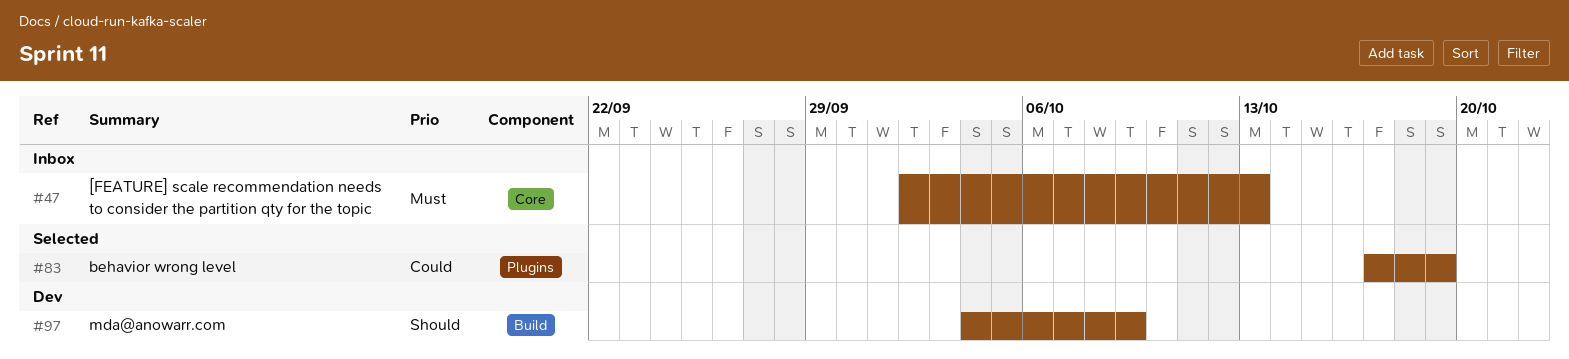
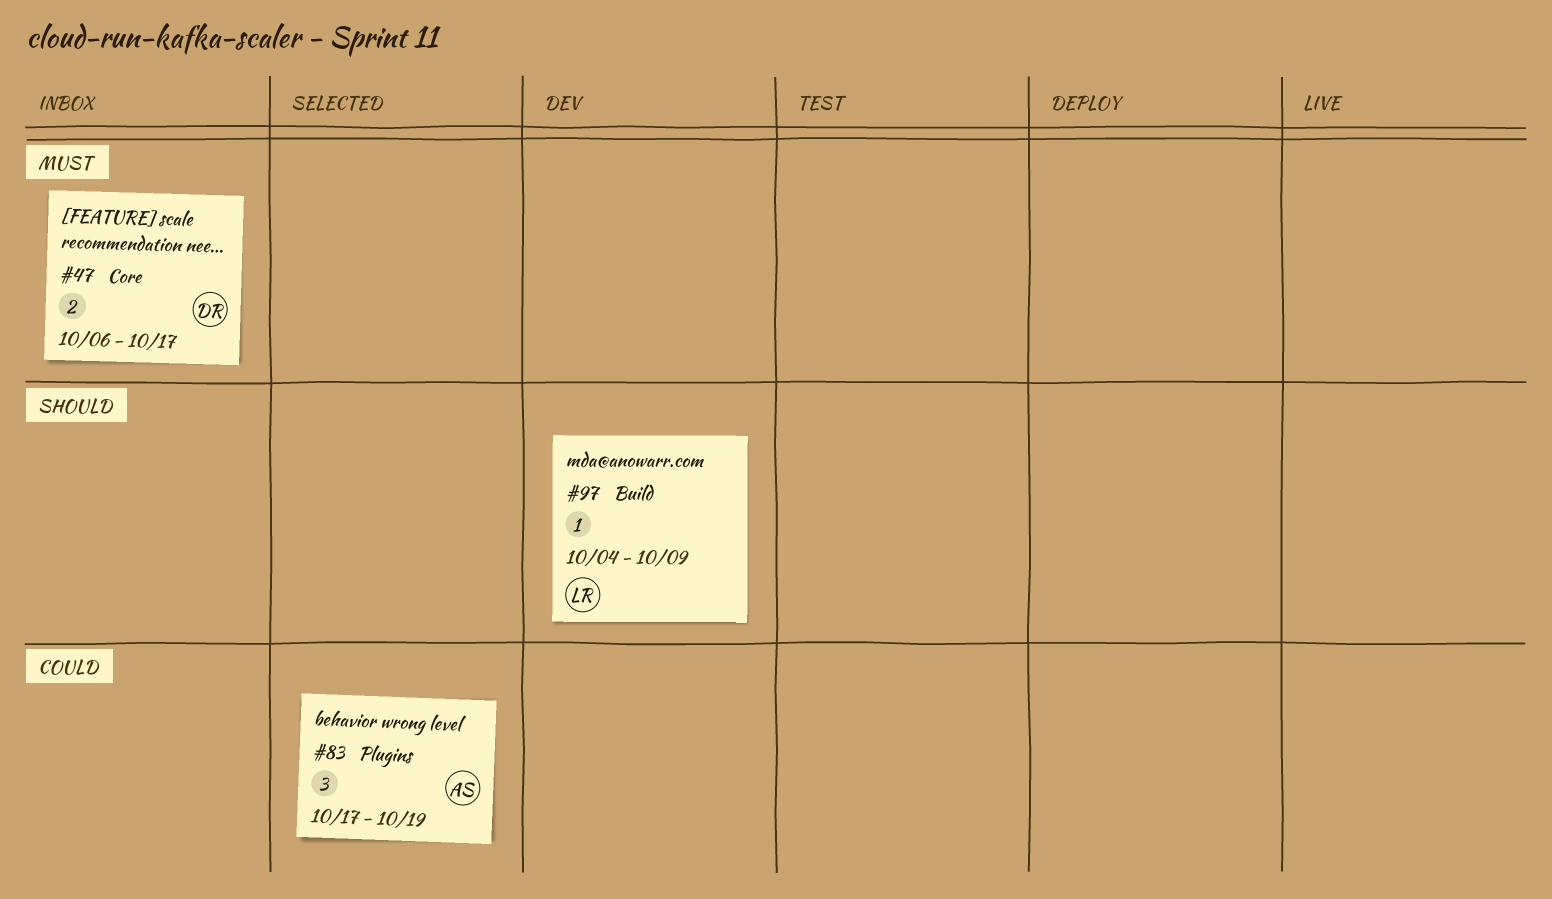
#47, start: Oct 2 -> Oct 6
#47, due: Oct 13 -> Oct 17

